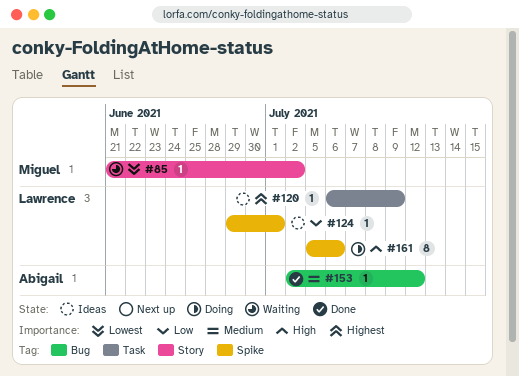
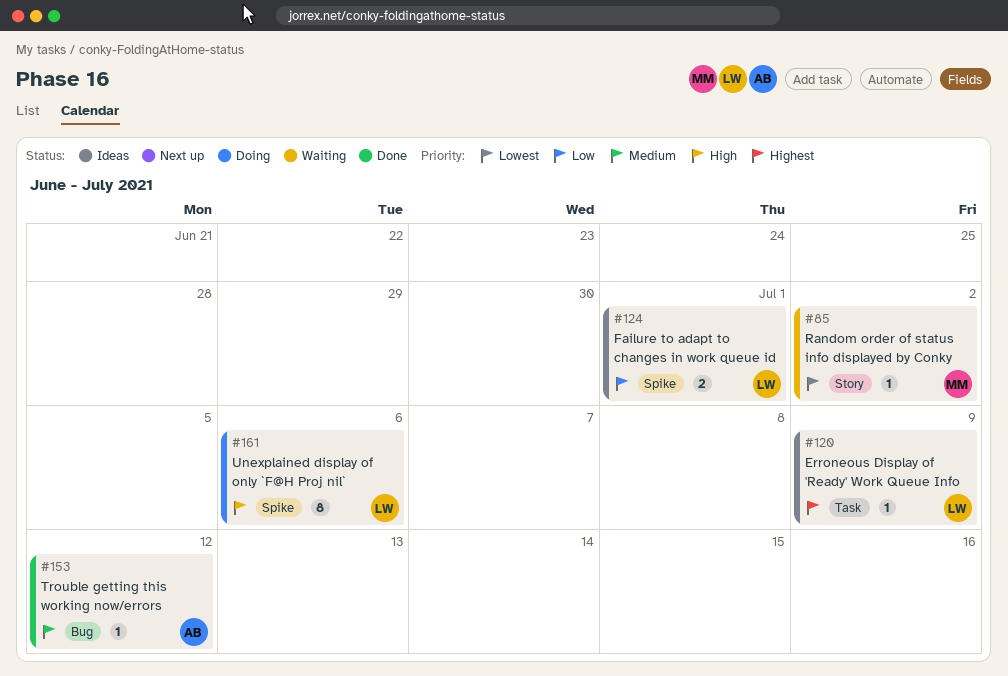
#124, estimate: 1 -> 2

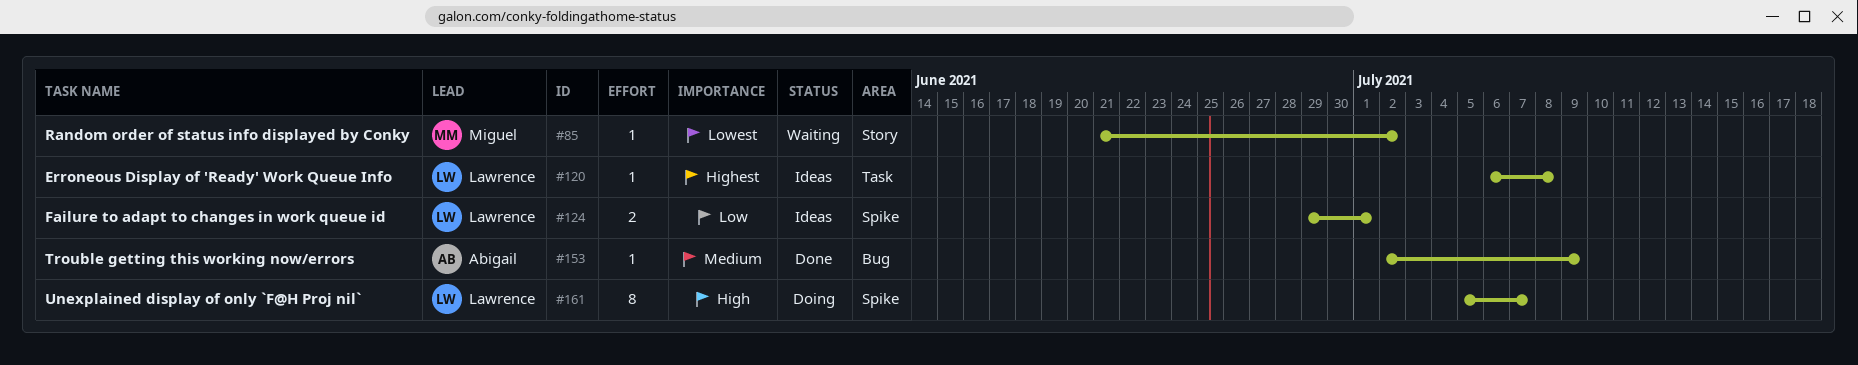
#120, due: Jul 9 -> Jul 8
#153, due: Jul 12 -> Jul 9
#161, due: Jul 6 -> Jul 7

